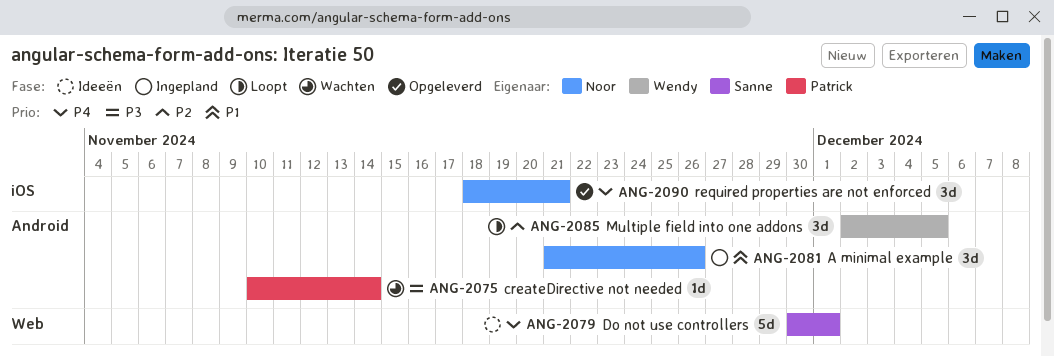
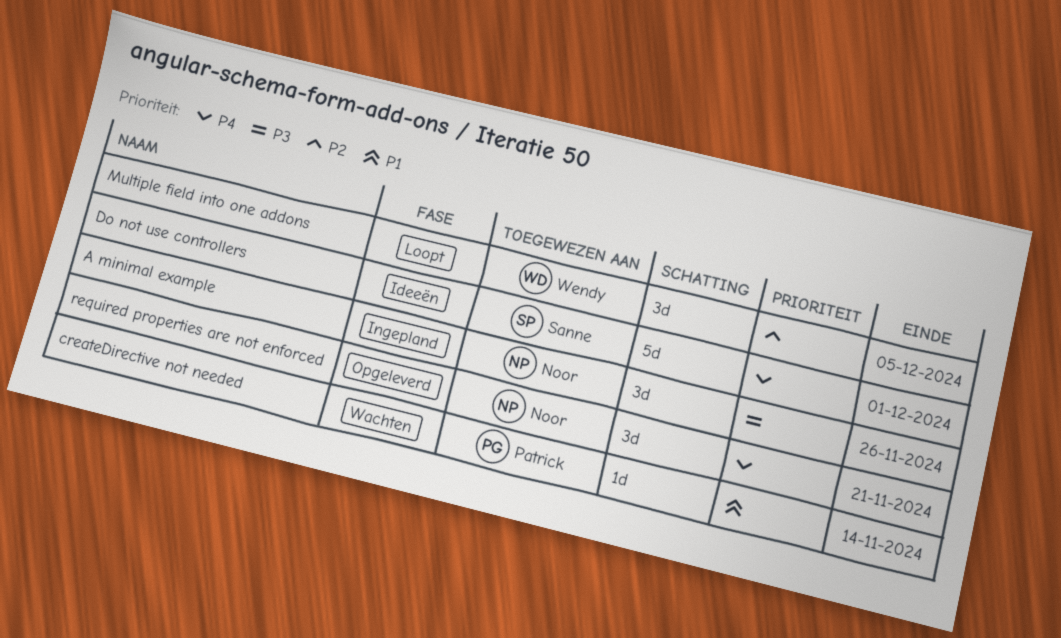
A minimal example, priority: P1 -> P3
createDirective not needed, priority: P3 -> P1

